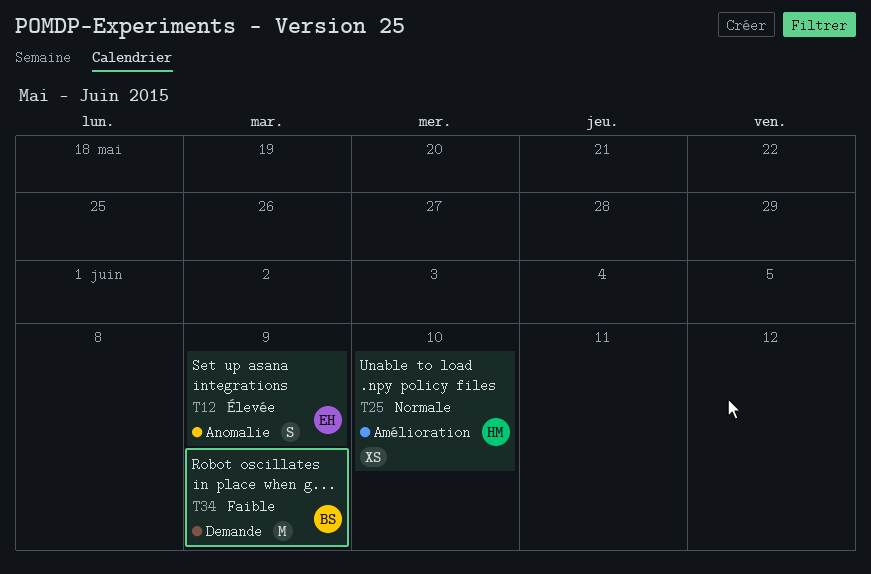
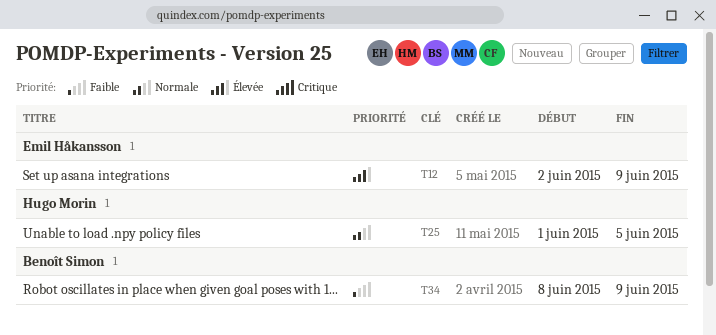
T25, due: Jun 10 -> Jun 5

